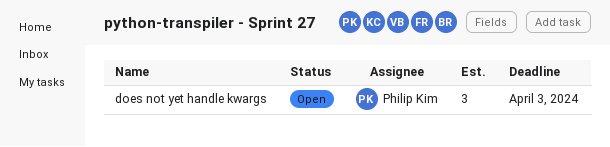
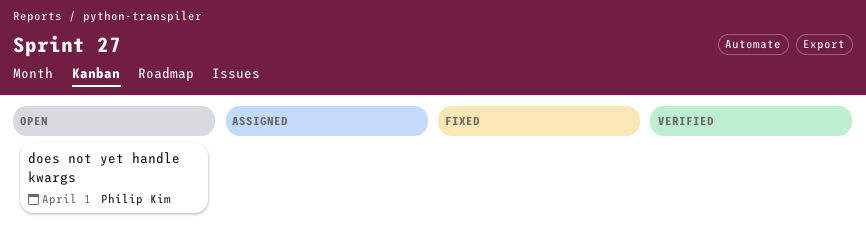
does not yet handle kwargs, due: Apr 3 -> Apr 1

